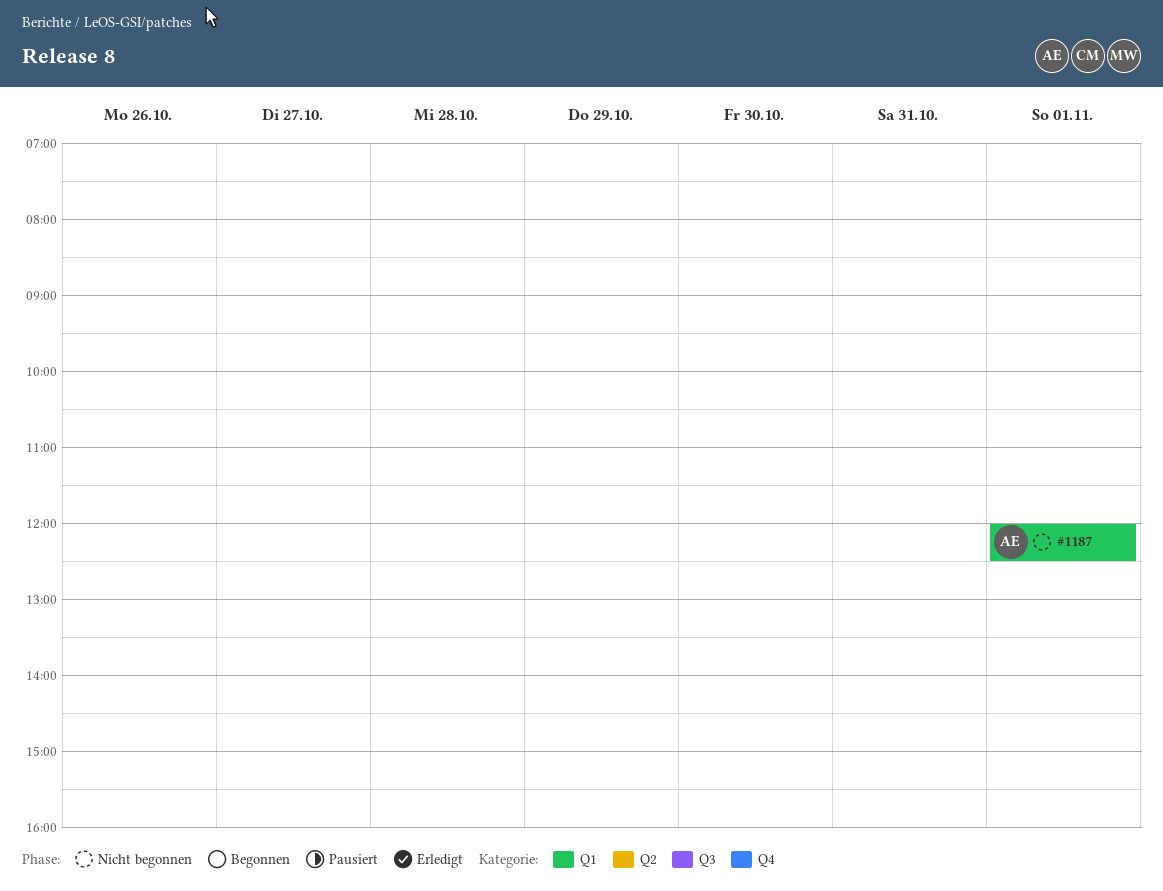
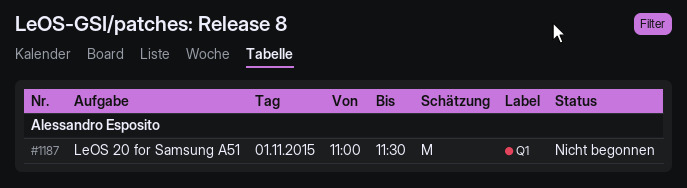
#1187, begins: 12:00 -> 11:00
#1187, ends: 12:30 -> 11:30

